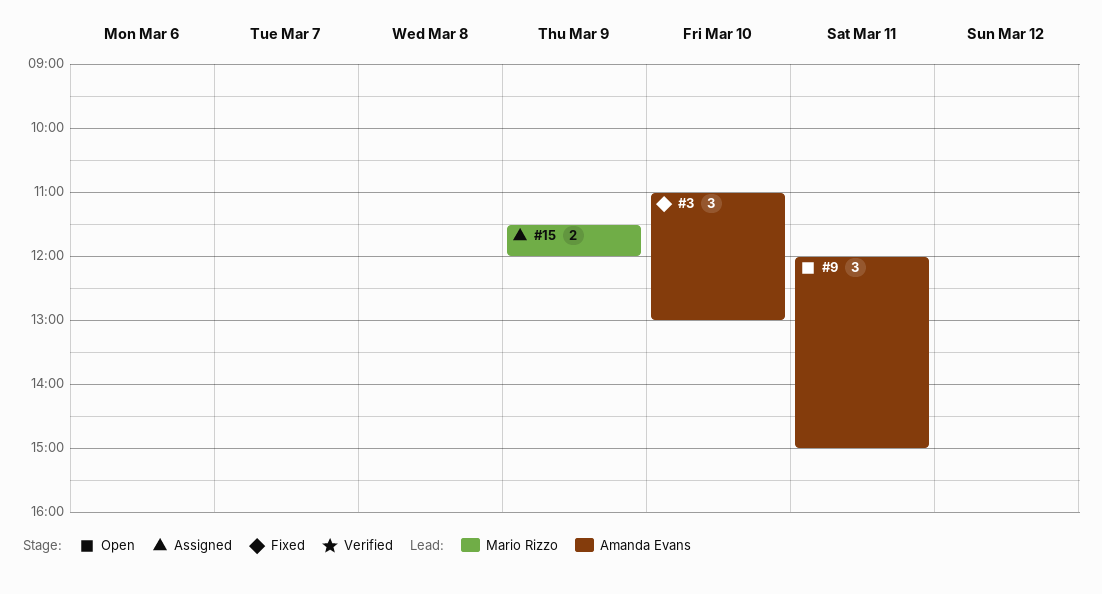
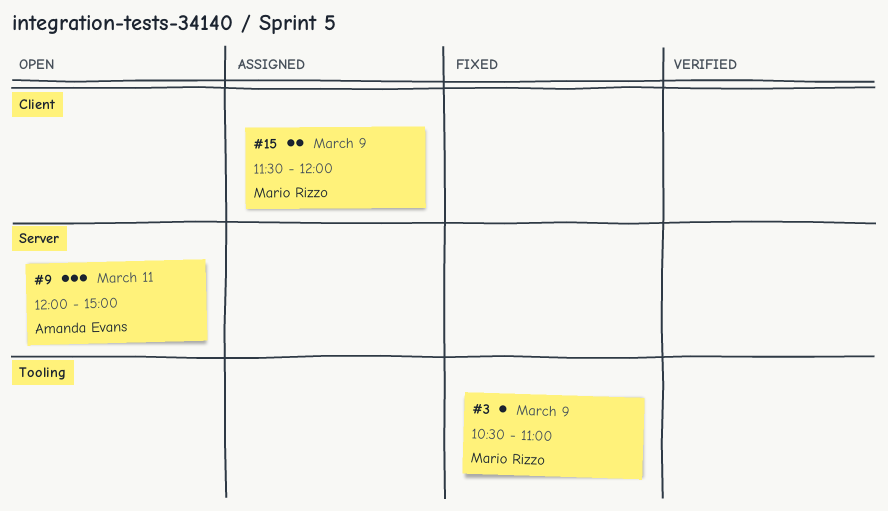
#3, owner: Amanda Evans -> Mario Rizzo
#3, estimate: 3 -> 1
#3, day: Mar 10 -> Mar 9
#3, begins: 11:00 -> 10:30
#3, ends: 13:00 -> 11:00

